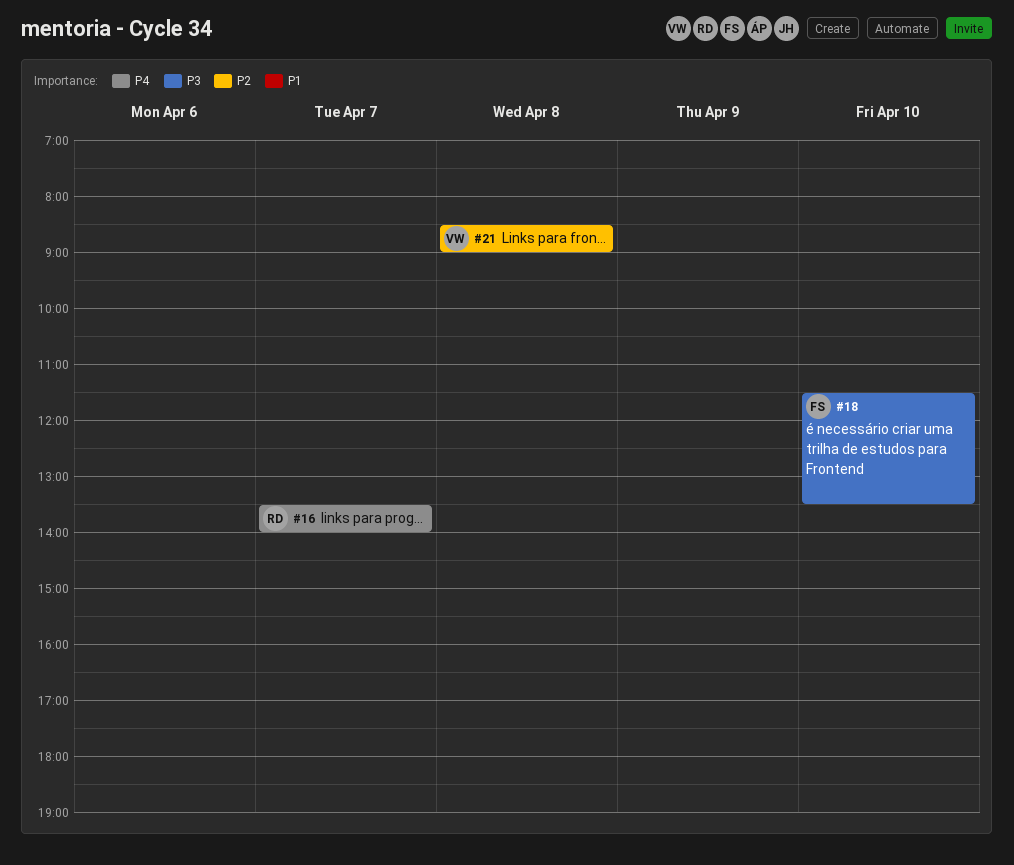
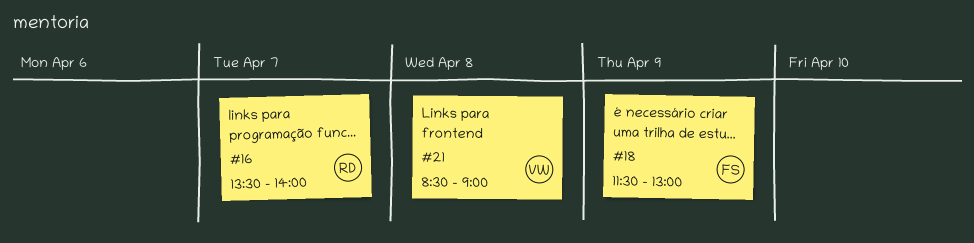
#18, day: Apr 10 -> Apr 9
#18, ends: 13:30 -> 13:00

